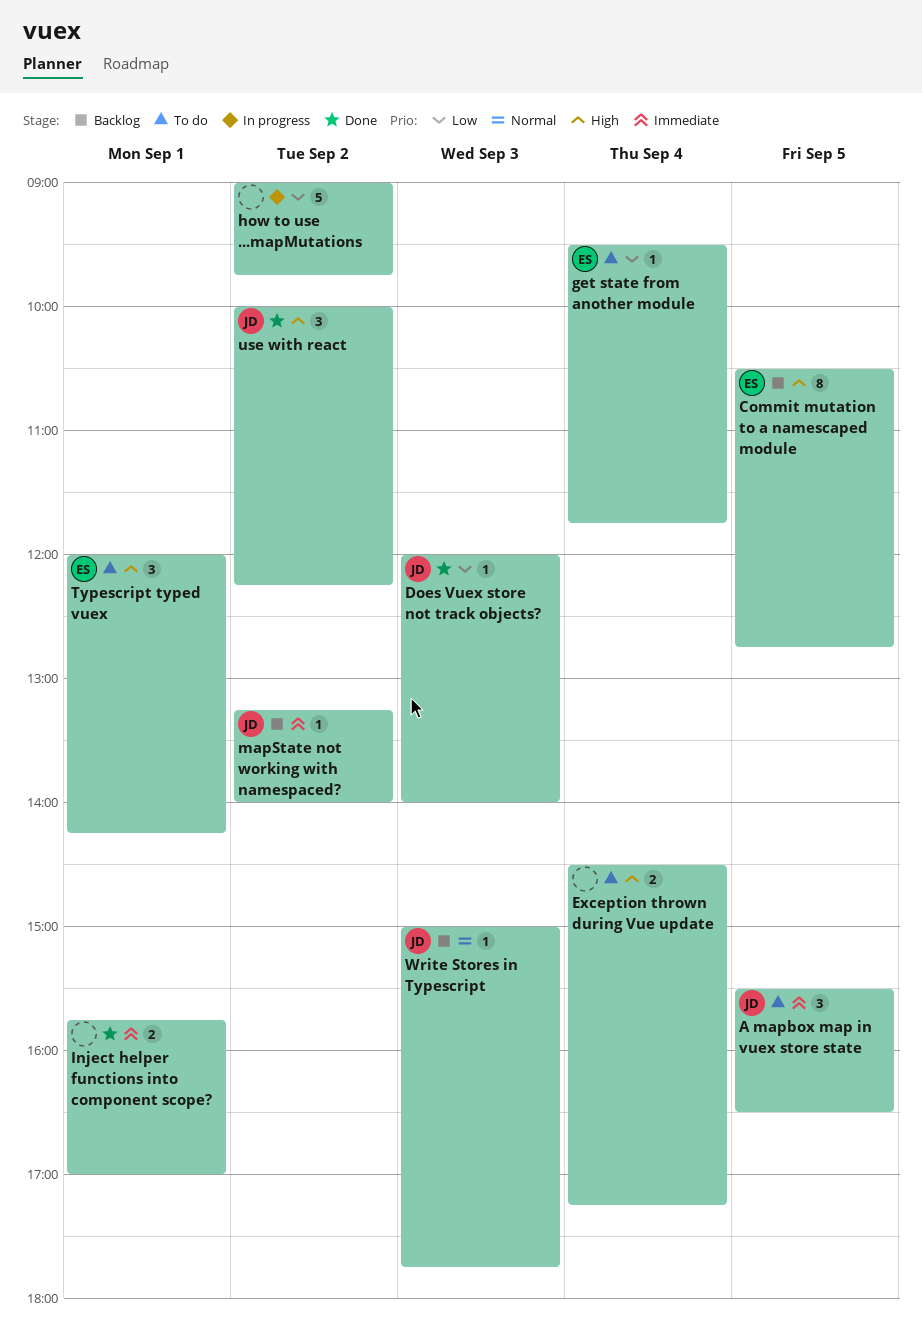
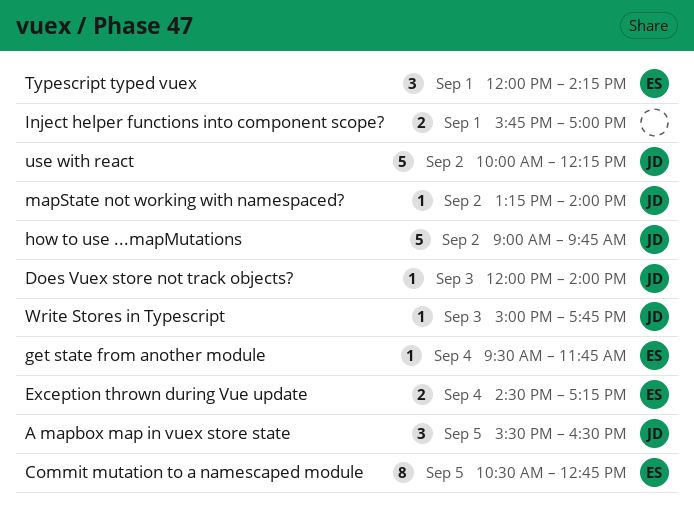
Exception thrown during Vue update, owner: none -> ES
how to use ...mapMutations, owner: none -> JD
use with react, estimate: 3 -> 5

